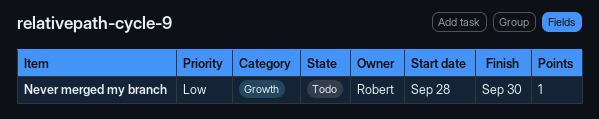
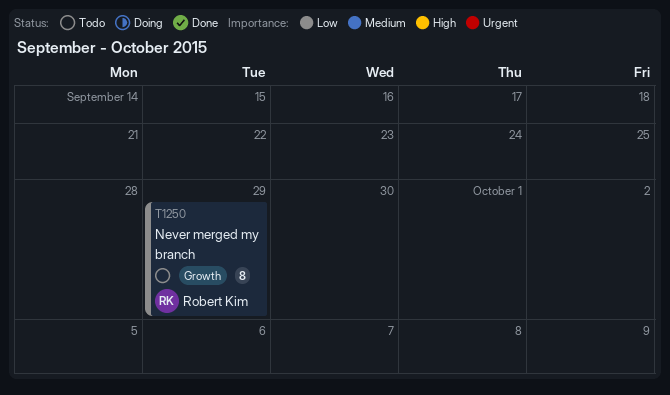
Never merged my branch, estimate: 1 -> 8
Never merged my branch, due: Sep 30 -> Sep 29

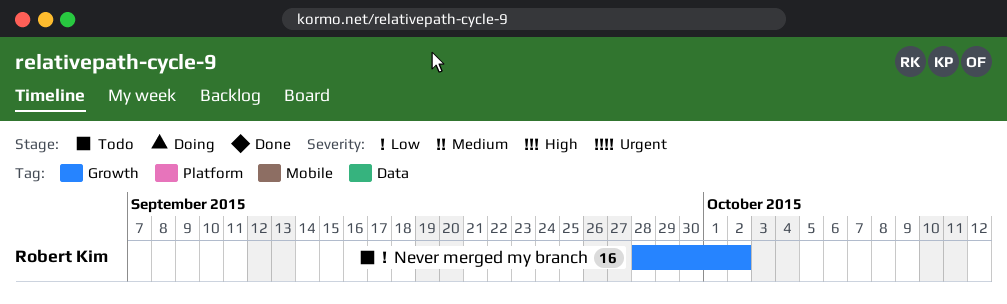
Never merged my branch, estimate: 8 -> 16
Never merged my branch, due: Sep 29 -> Oct 2

